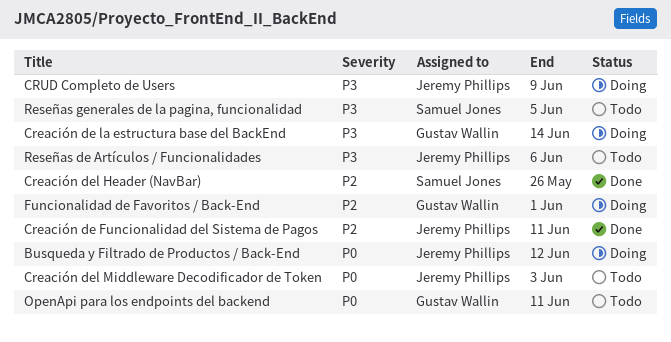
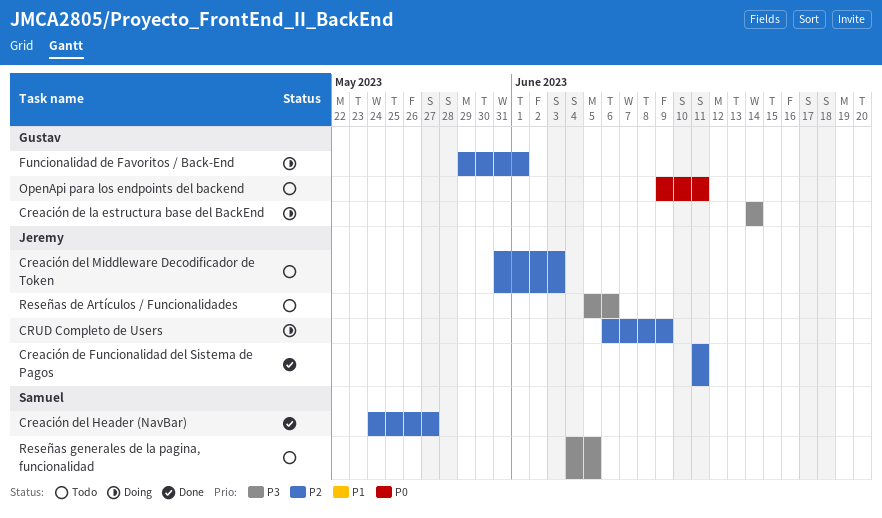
Busqueda y Filtrado de Productos / Back-End: present -> none
Creación del Header (NavBar), due: May 26 -> May 27
Creación del Middleware Decodificador de Token, priority: P0 -> P2
CRUD Completo de Users, priority: P3 -> P2

